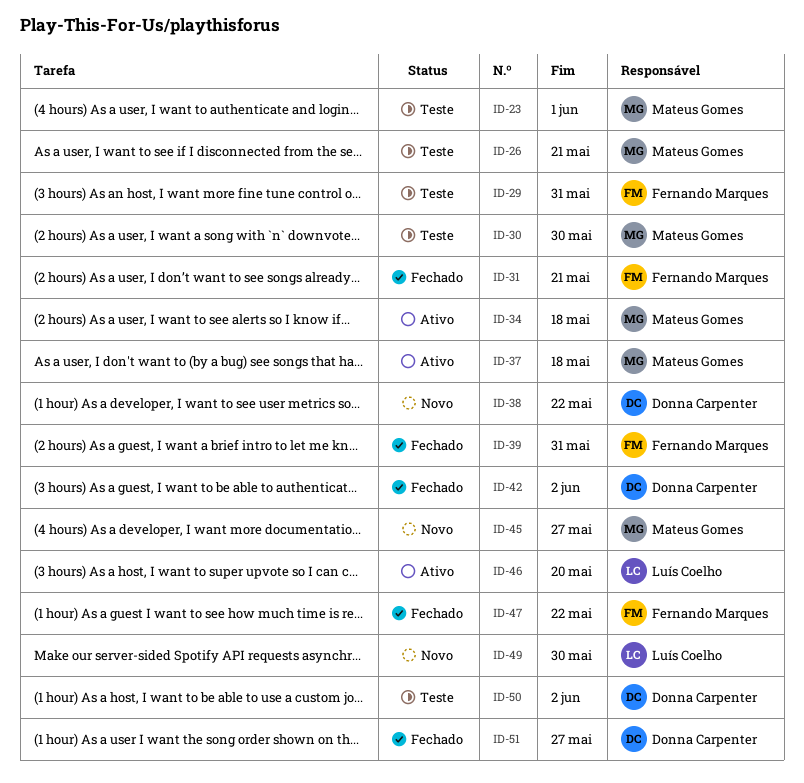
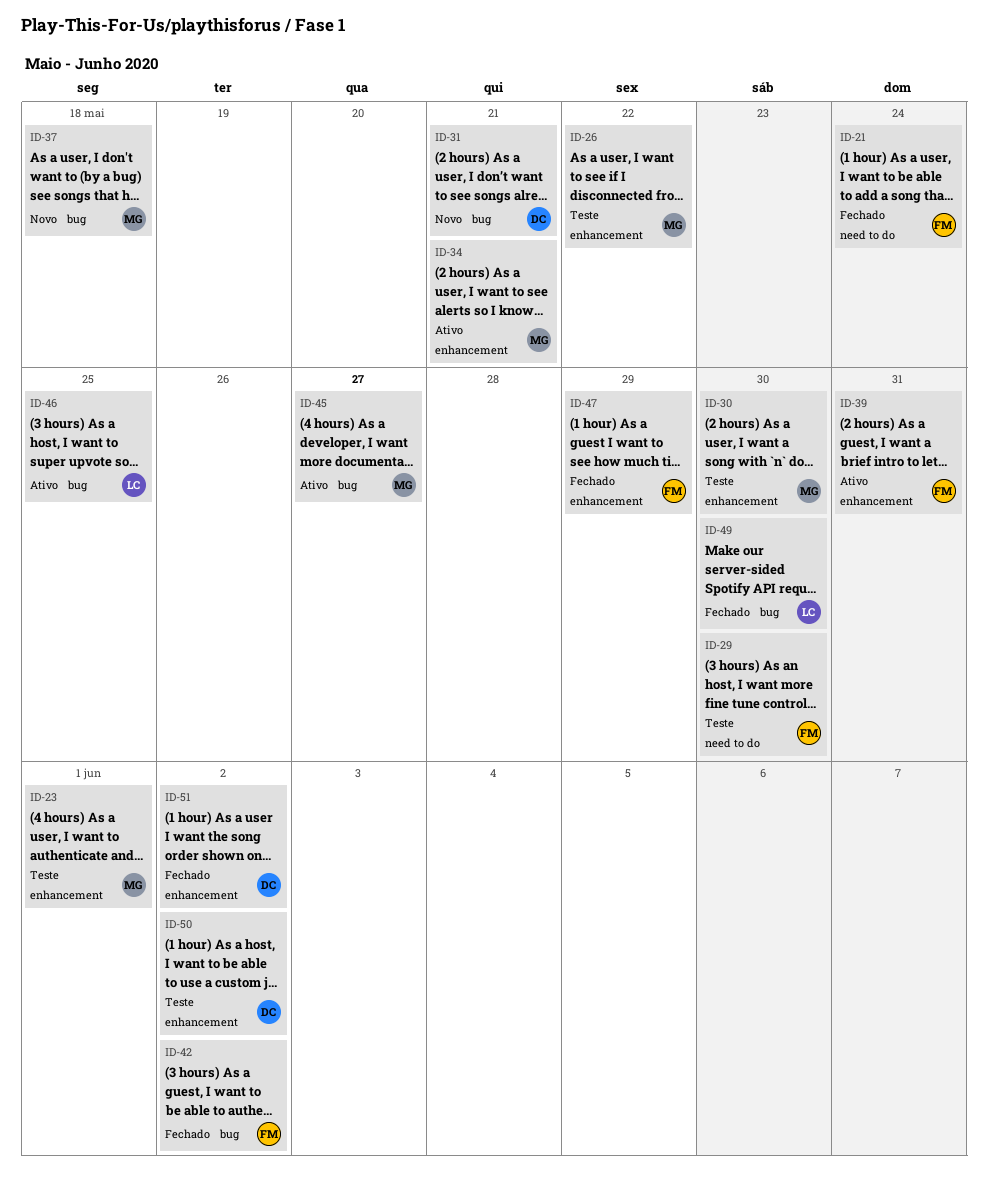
ID-21: none -> present
ID-26, due: May 21 -> May 22
ID-29, due: May 31 -> May 30
ID-31, status: Fechado -> Novo
ID-31, owner: Fernando Marques -> Donna Carpenter
ID-34, due: May 18 -> May 21
ID-37, status: Ativo -> Novo
ID-38: present -> none
ID-39, status: Fechado -> Ativo
ID-42, owner: Donna Carpenter -> Fernando Marques
ID-45, status: Novo -> Ativo
ID-46, due: May 20 -> May 25
ID-47, due: May 22 -> May 29
ID-49, status: Novo -> Fechado
ID-51, due: May 27 -> Jun 2

